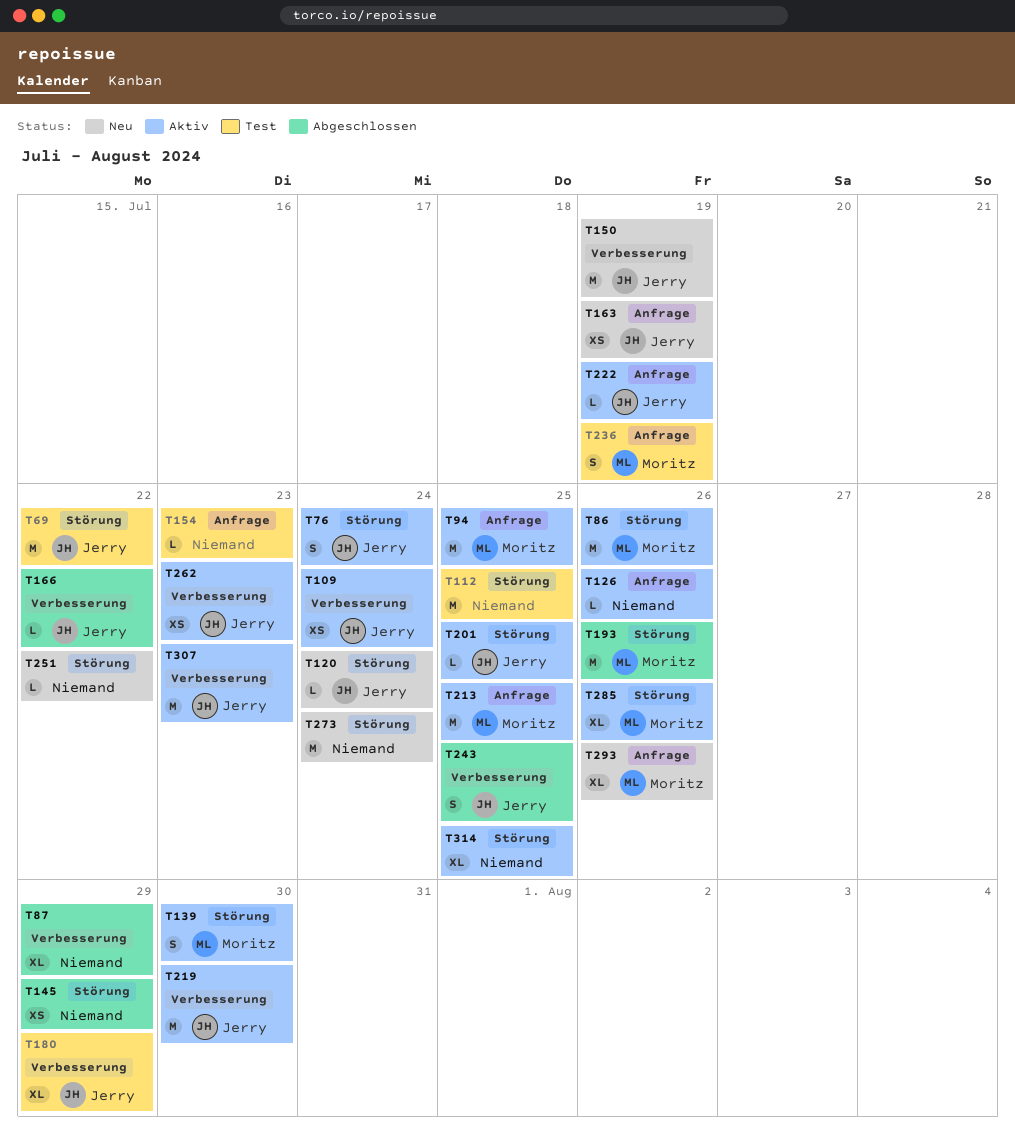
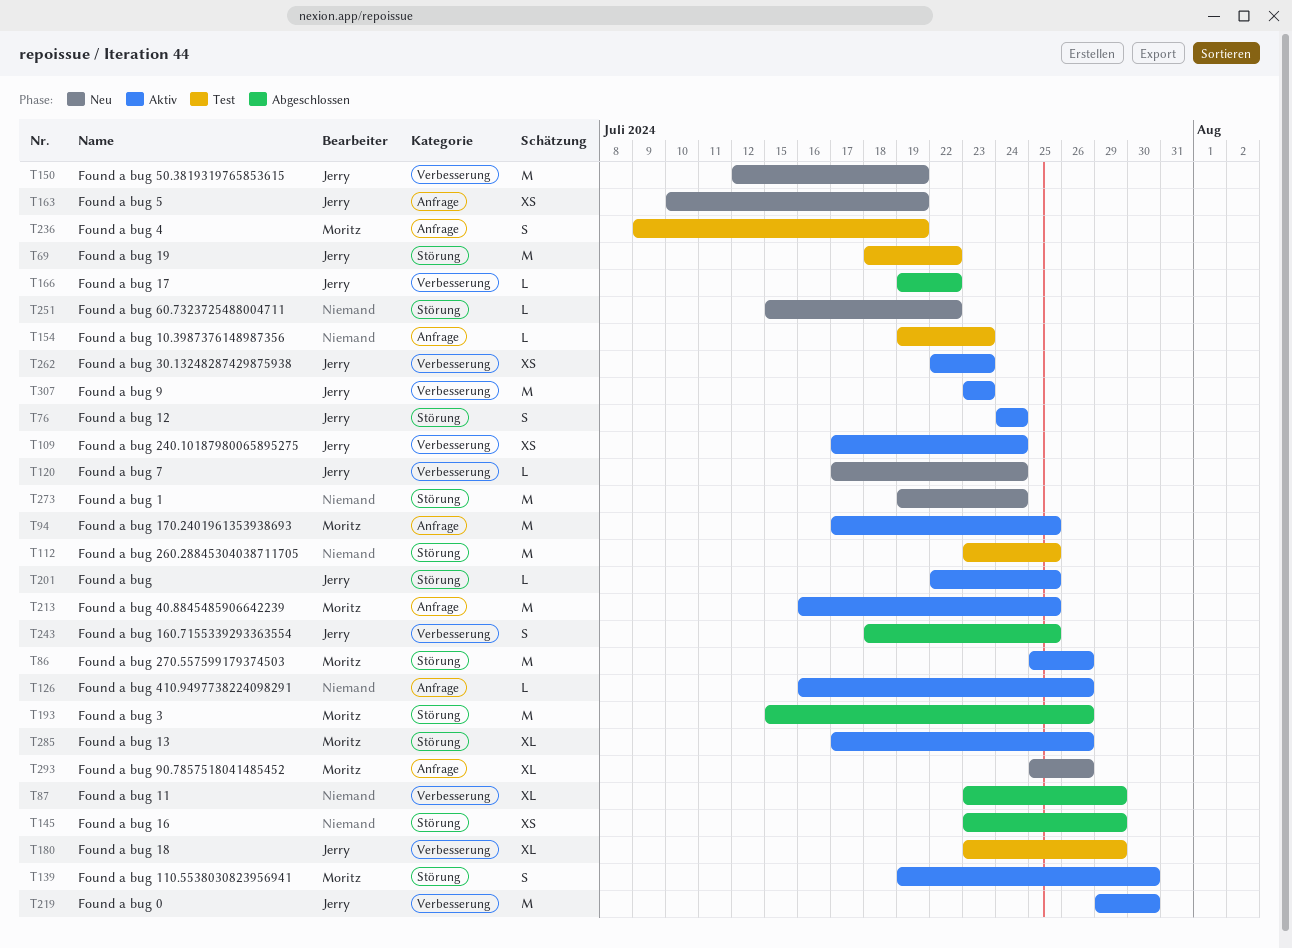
T120, label: Störung -> Verbesserung
T222: present -> none
T314: present -> none

